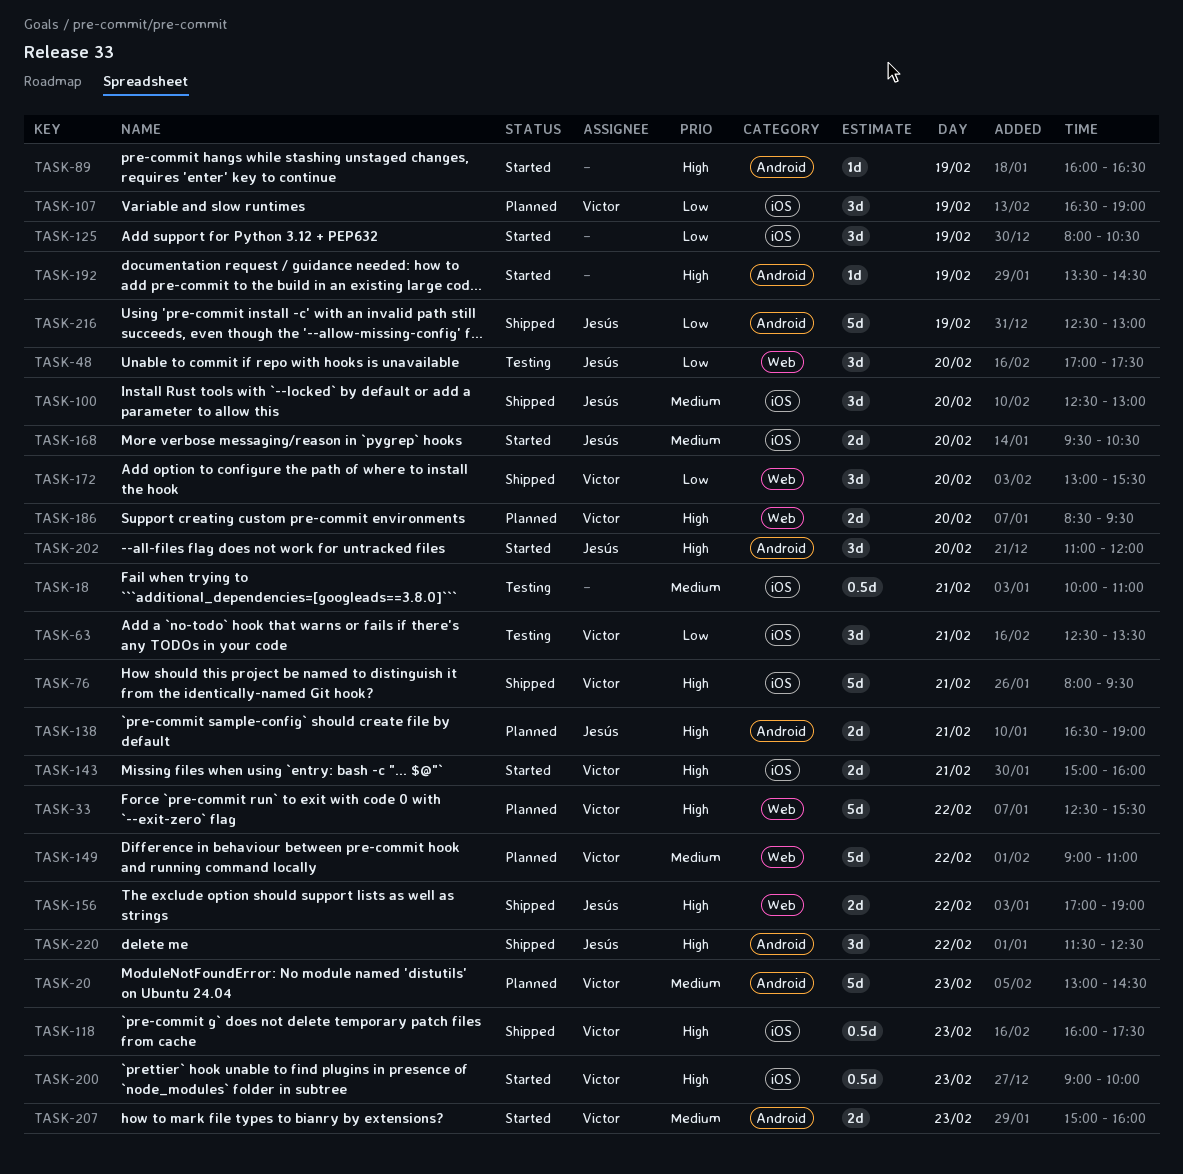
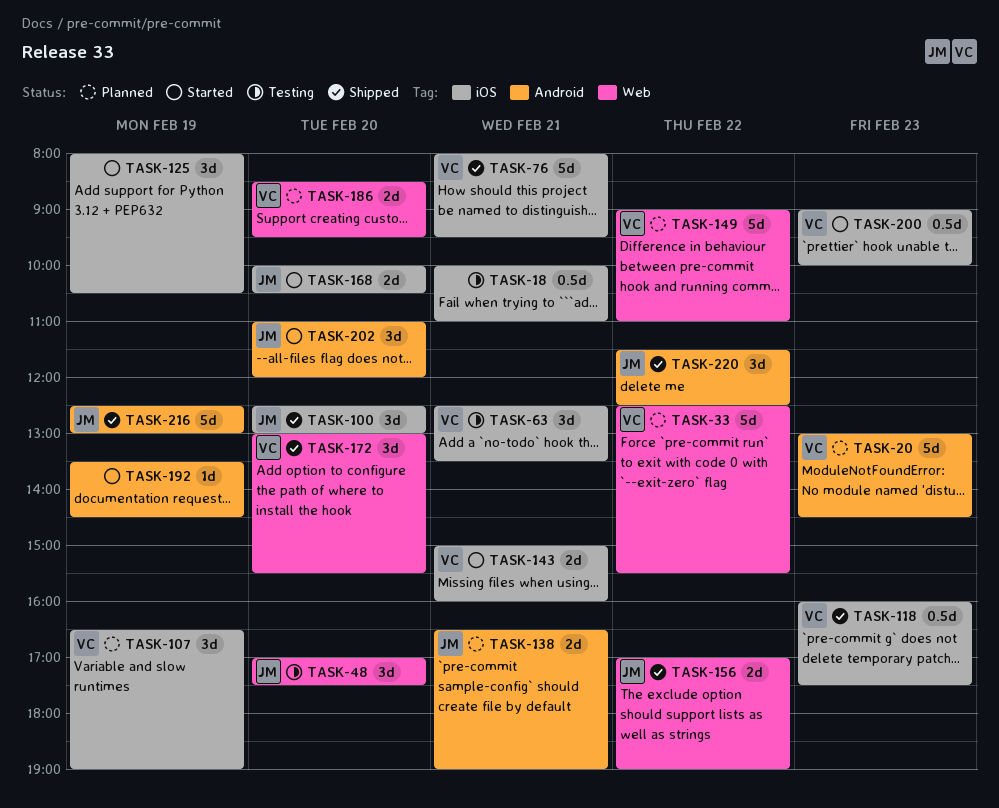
TASK-89: present -> none
TASK-168, begins: 09:30 -> 10:00
TASK-207: present -> none

